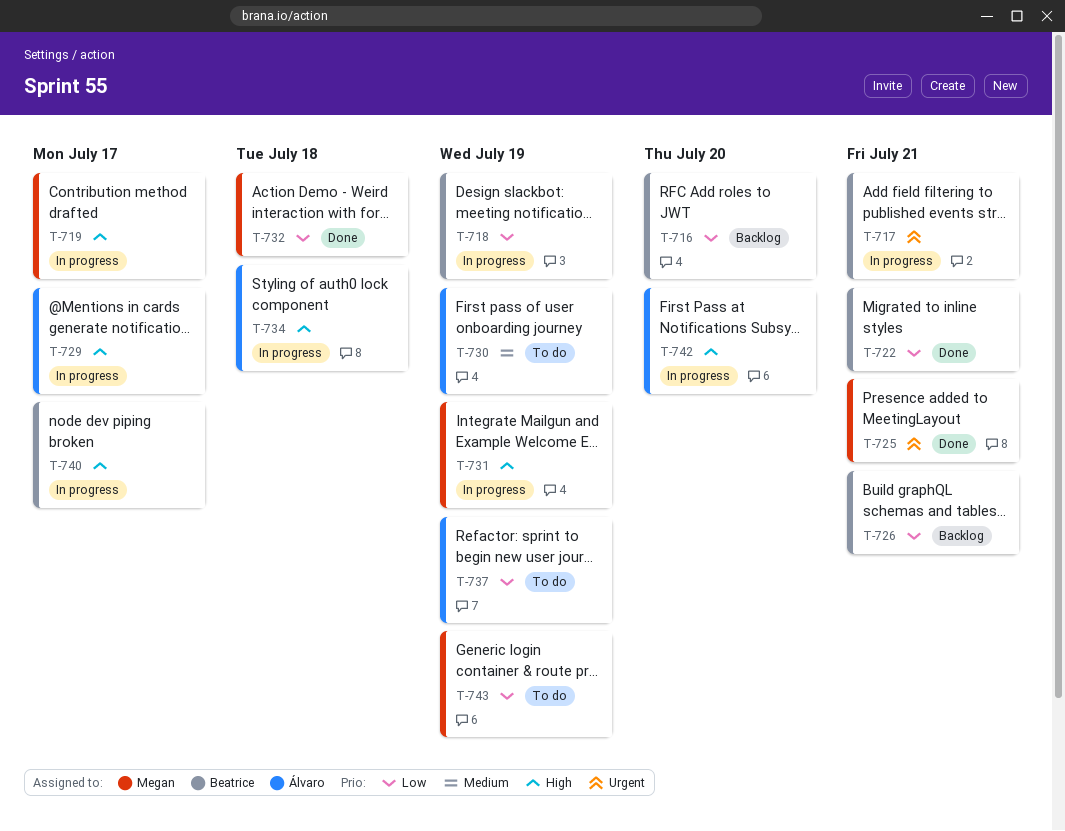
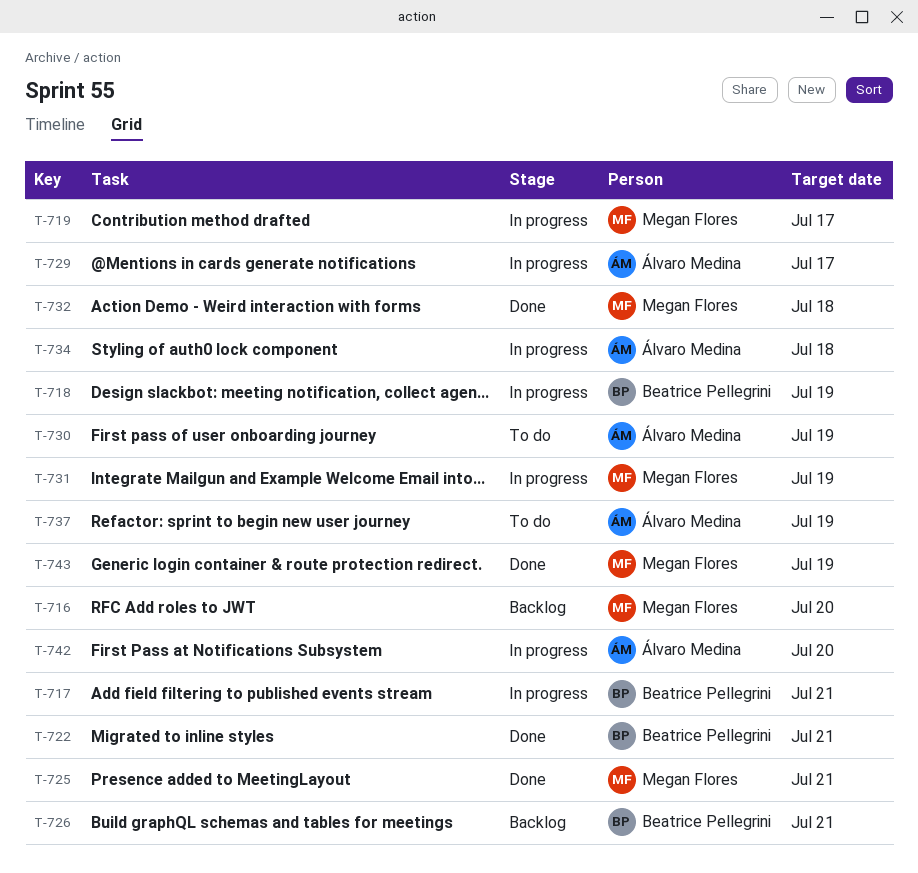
T-716, owner: Beatrice Pellegrini -> Megan Flores
T-740: present -> none
T-743, status: To do -> Done

